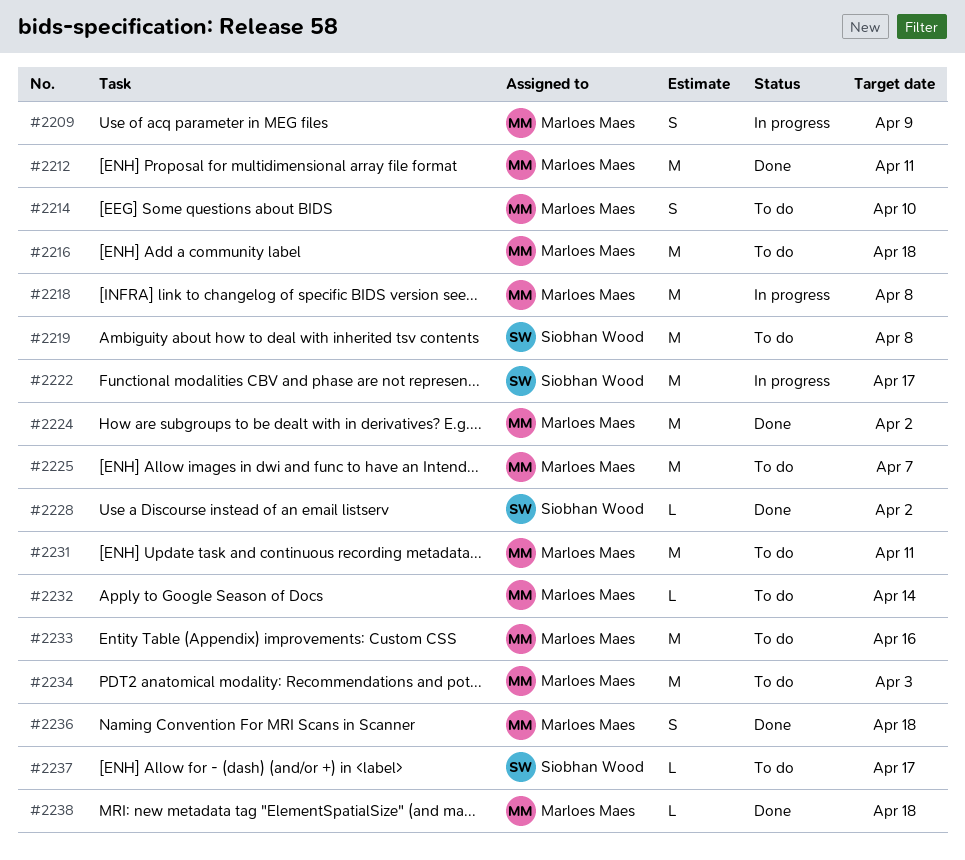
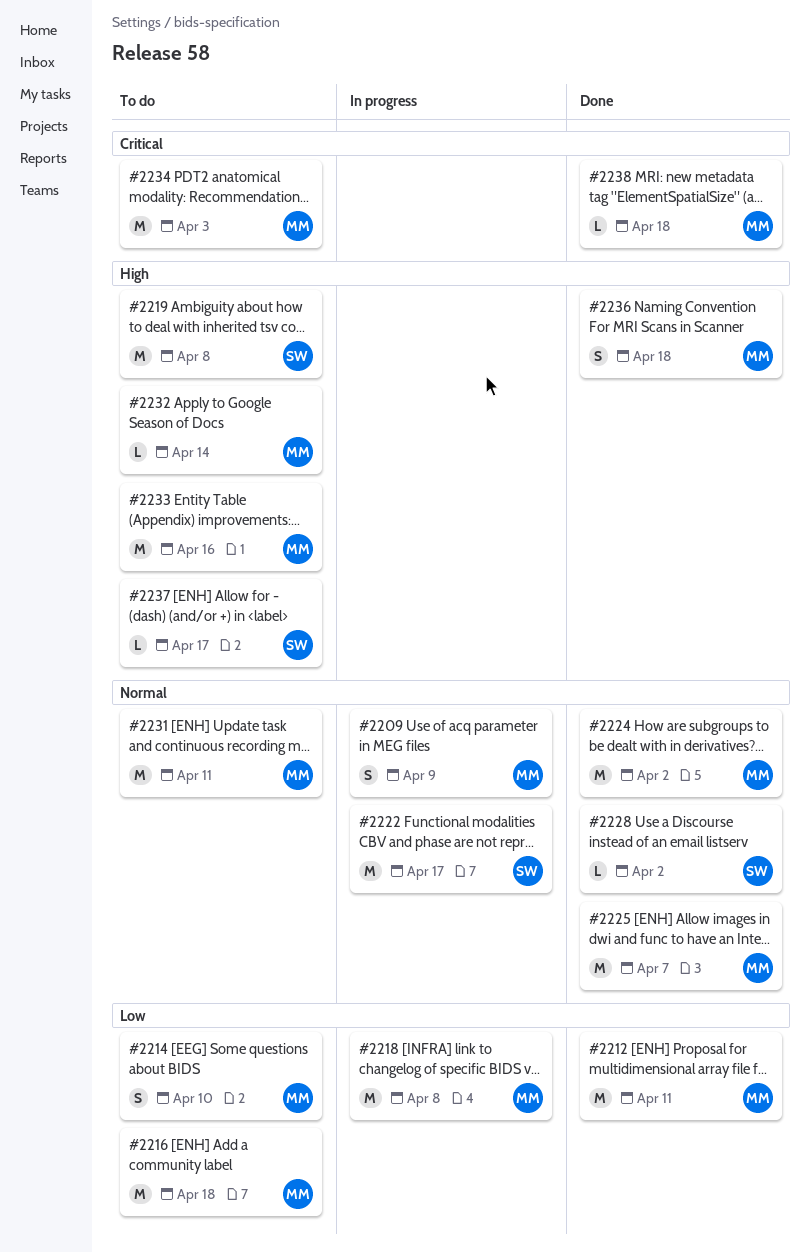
#2225, status: To do -> Done

